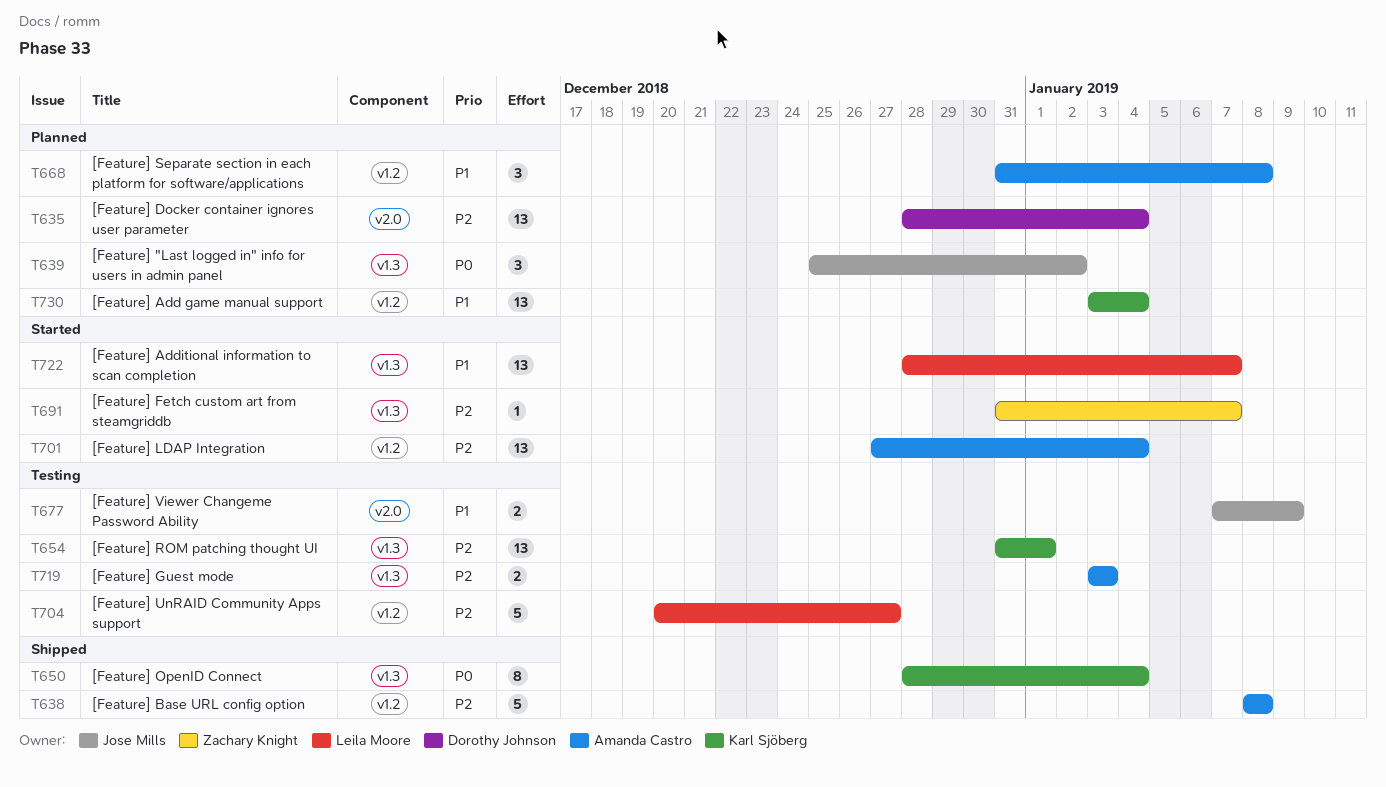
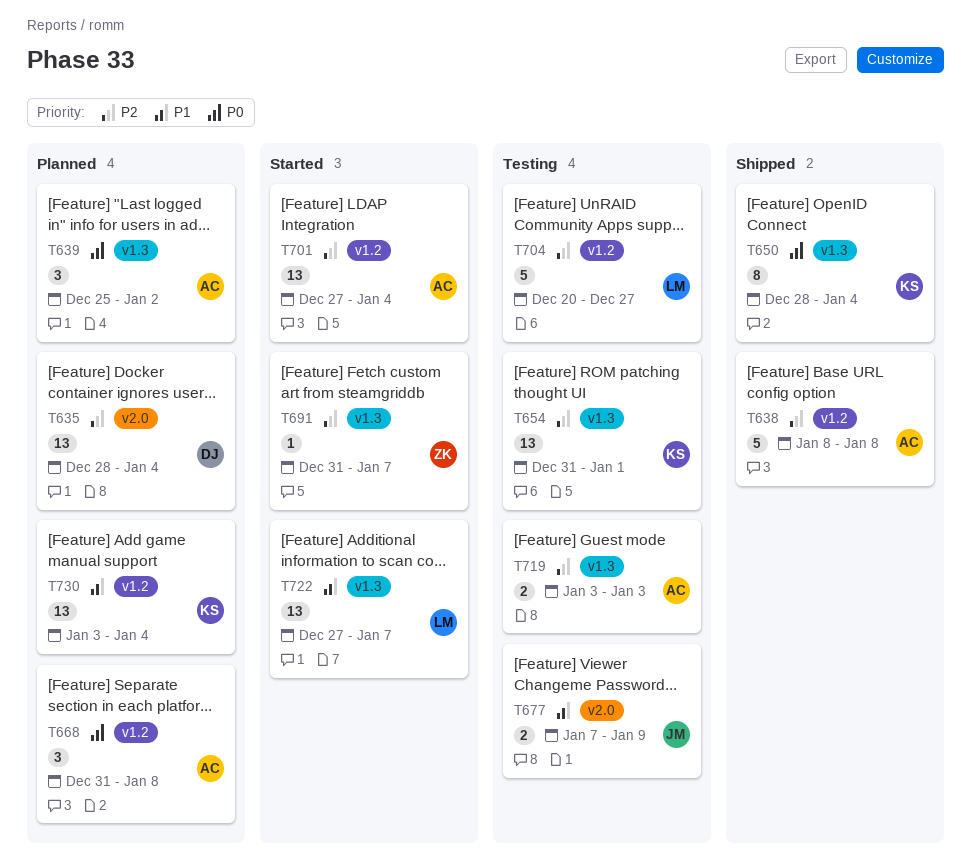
T639, owner: Jose Mills -> Amanda Castro
T668, priority: P1 -> P0
T722, start: Dec 28 -> Dec 27

